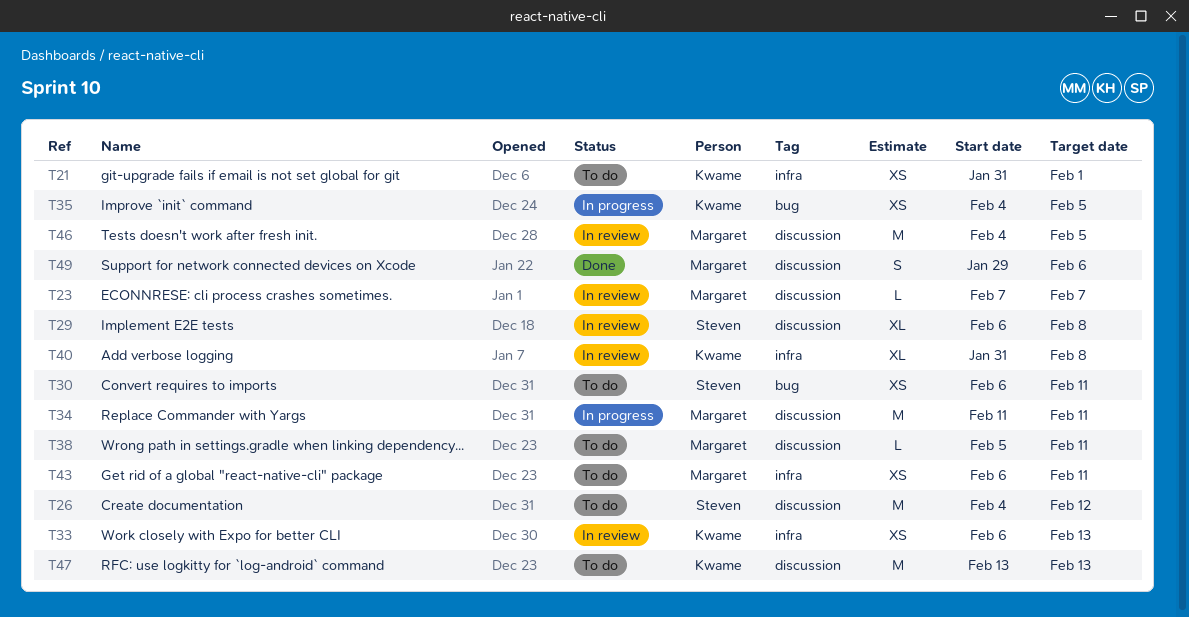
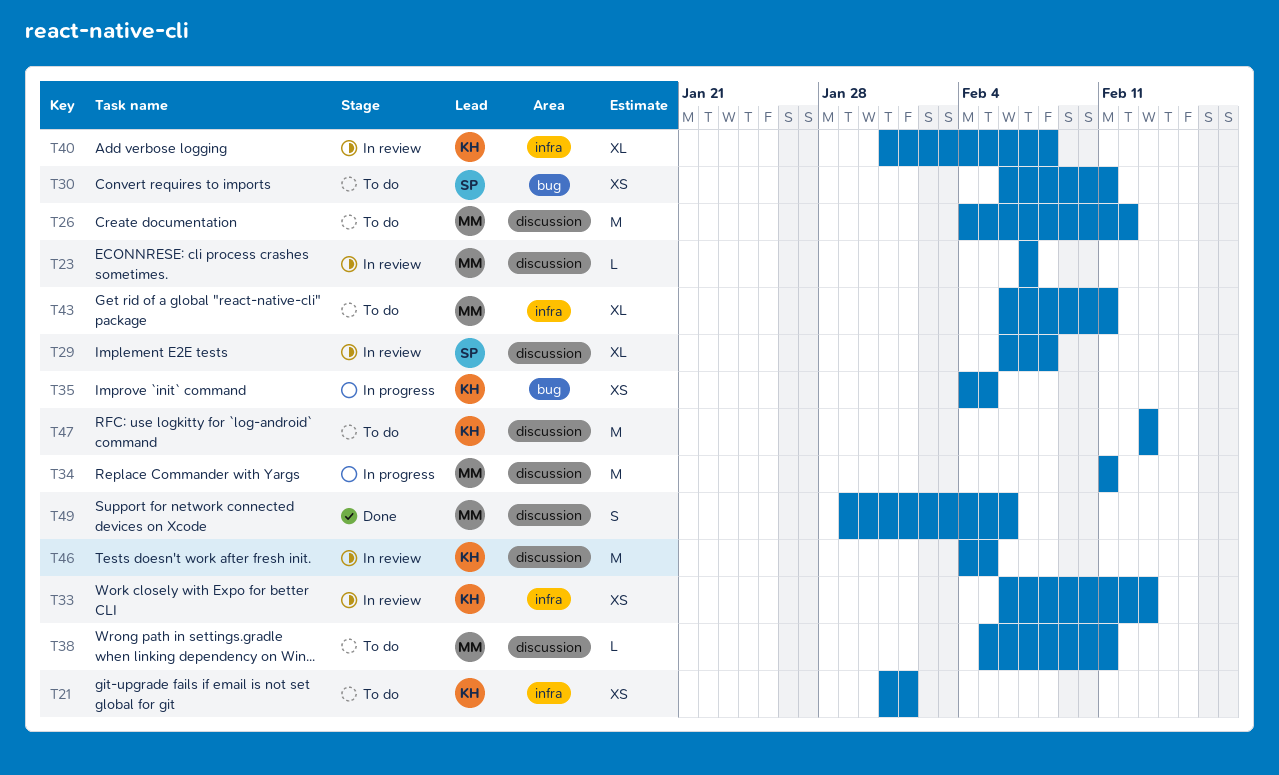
T26, owner: Steven -> Margaret
T43, estimate: XS -> XL
T46, owner: Margaret -> Kwame

